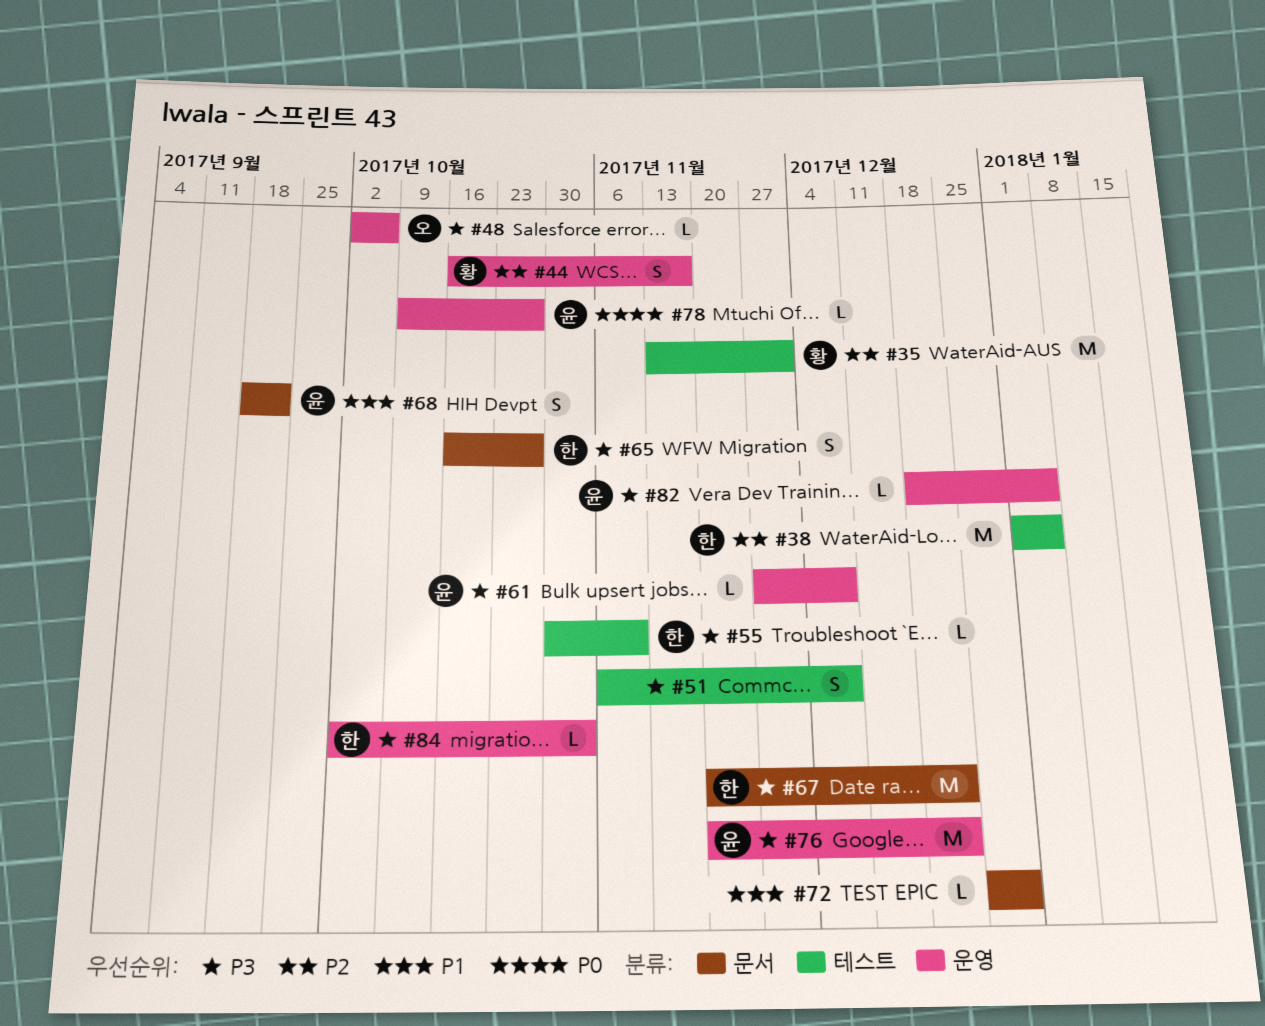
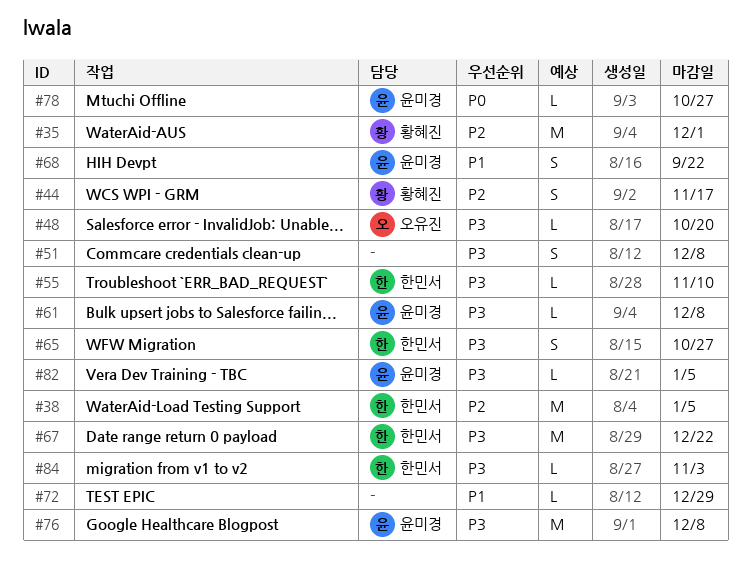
#48, due: Oct 6 -> Oct 20
#76, due: Dec 22 -> Dec 8

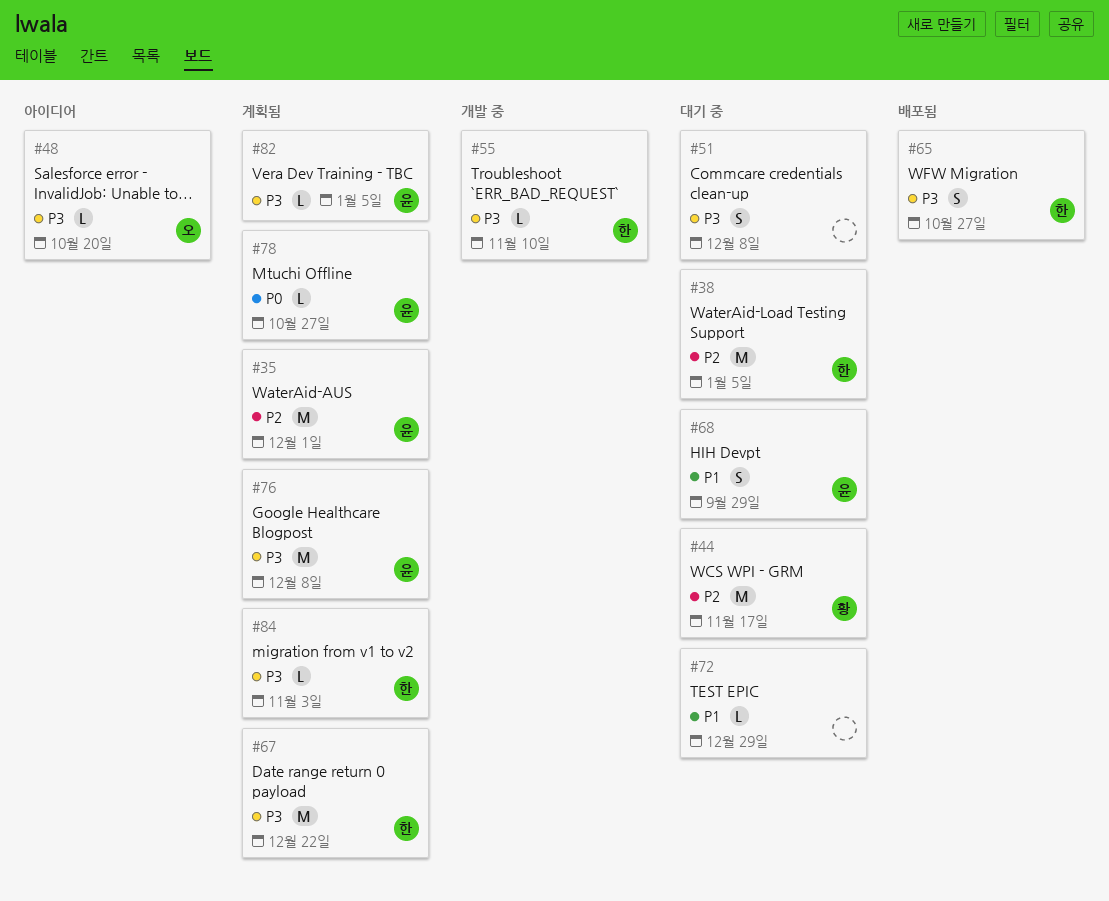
#35, owner: 황혜진 -> 윤미경
#44, estimate: S -> M
#61: present -> none
#68, due: Sep 22 -> Sep 29

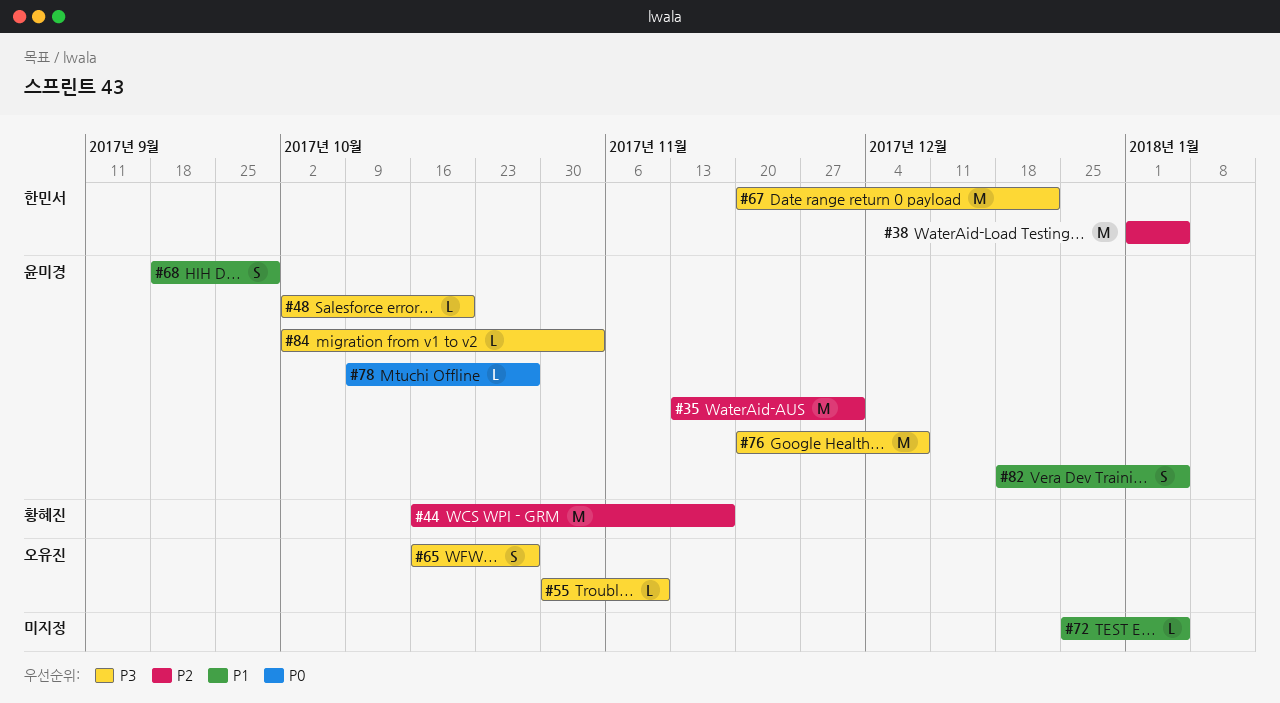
#48, owner: 오유진 -> 윤미경
#51: present -> none
#55, owner: 한민서 -> 오유진
#65, owner: 한민서 -> 오유진
#72, due: Dec 29 -> Jan 5
#82, priority: P3 -> P1
#82, estimate: L -> S
#84, owner: 한민서 -> 윤미경

